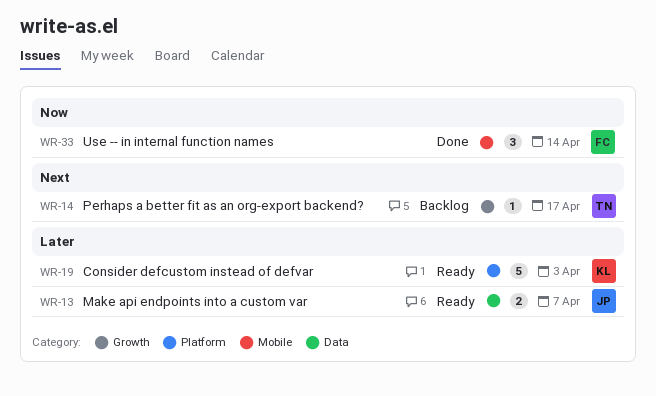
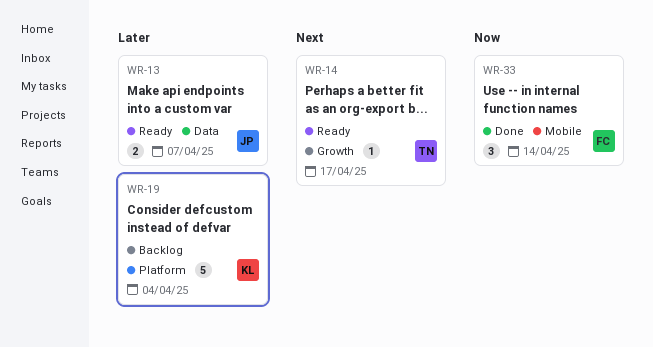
WR-14, status: Backlog -> Ready
WR-19, status: Ready -> Backlog
WR-19, due: Apr 3 -> Apr 4

